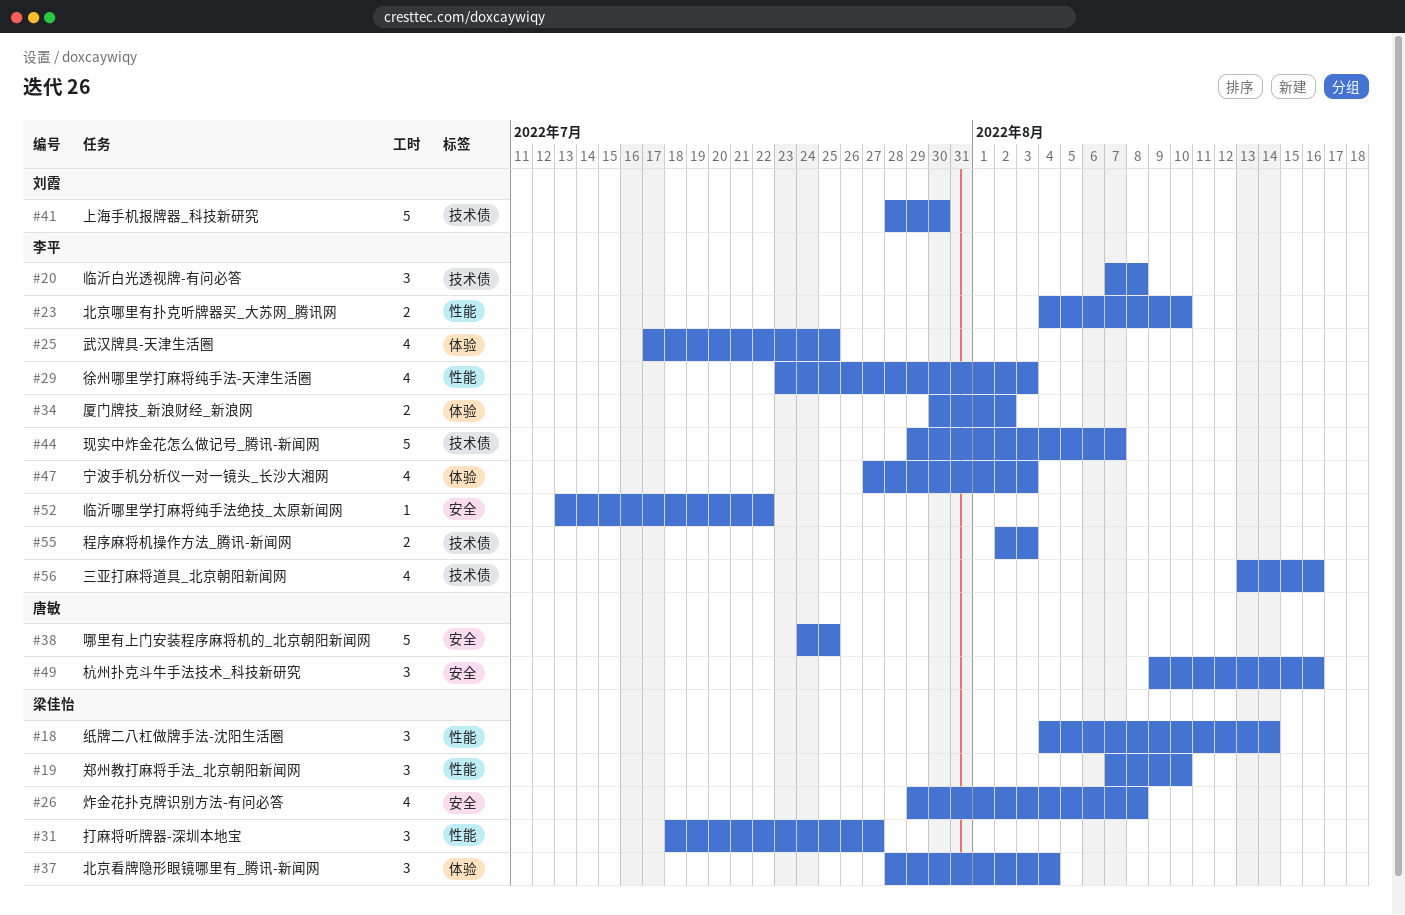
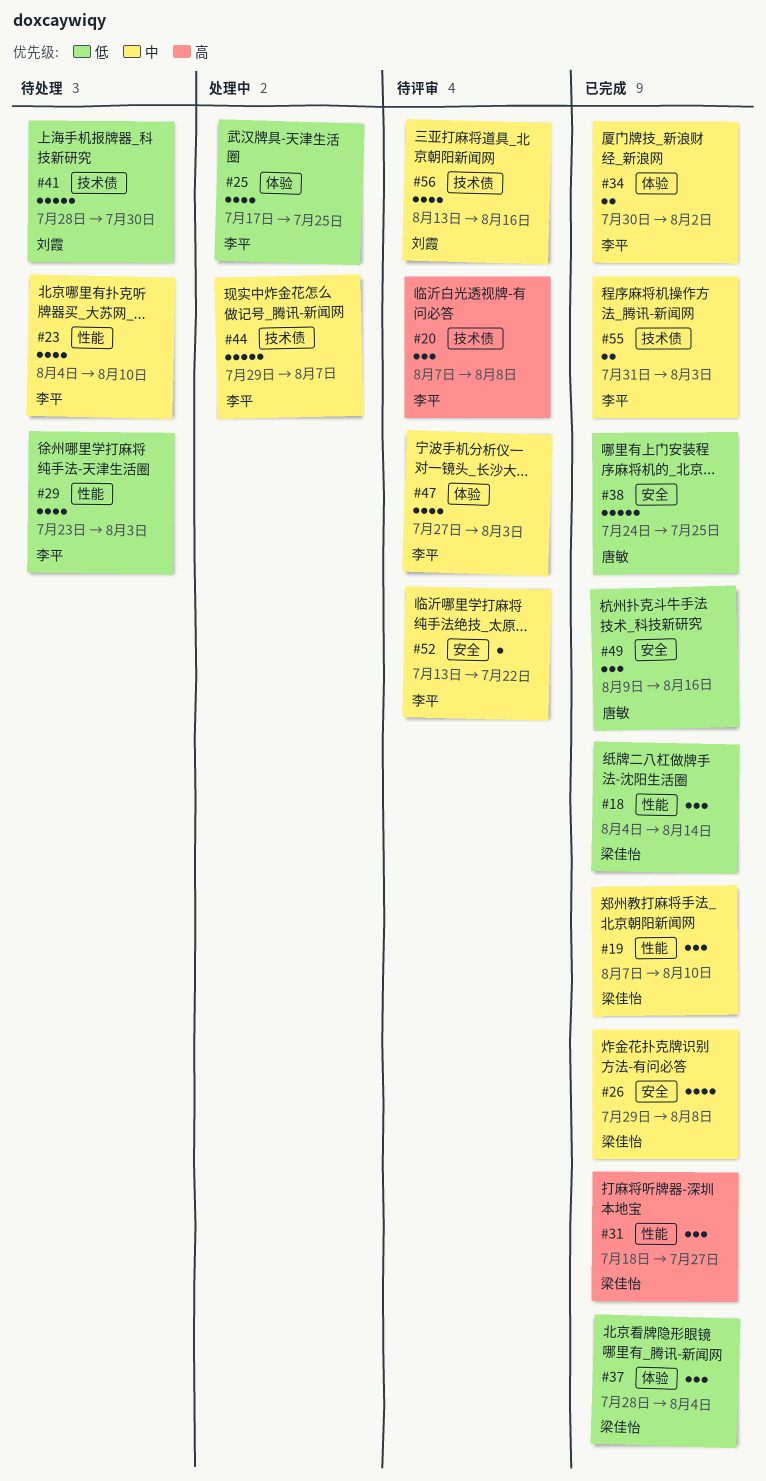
#23, estimate: 2 -> 4
#55, start: Aug 2 -> Jul 31
#56, owner: 李平 -> 刘霞

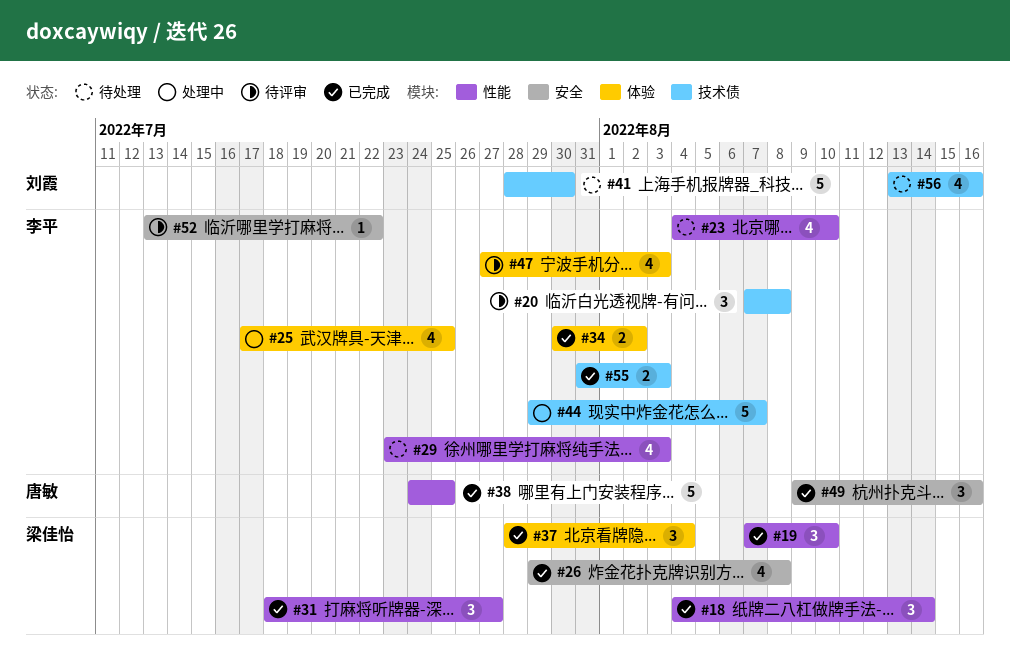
#38, label: 安全 -> 性能
#56, status: 待评审 -> 待处理

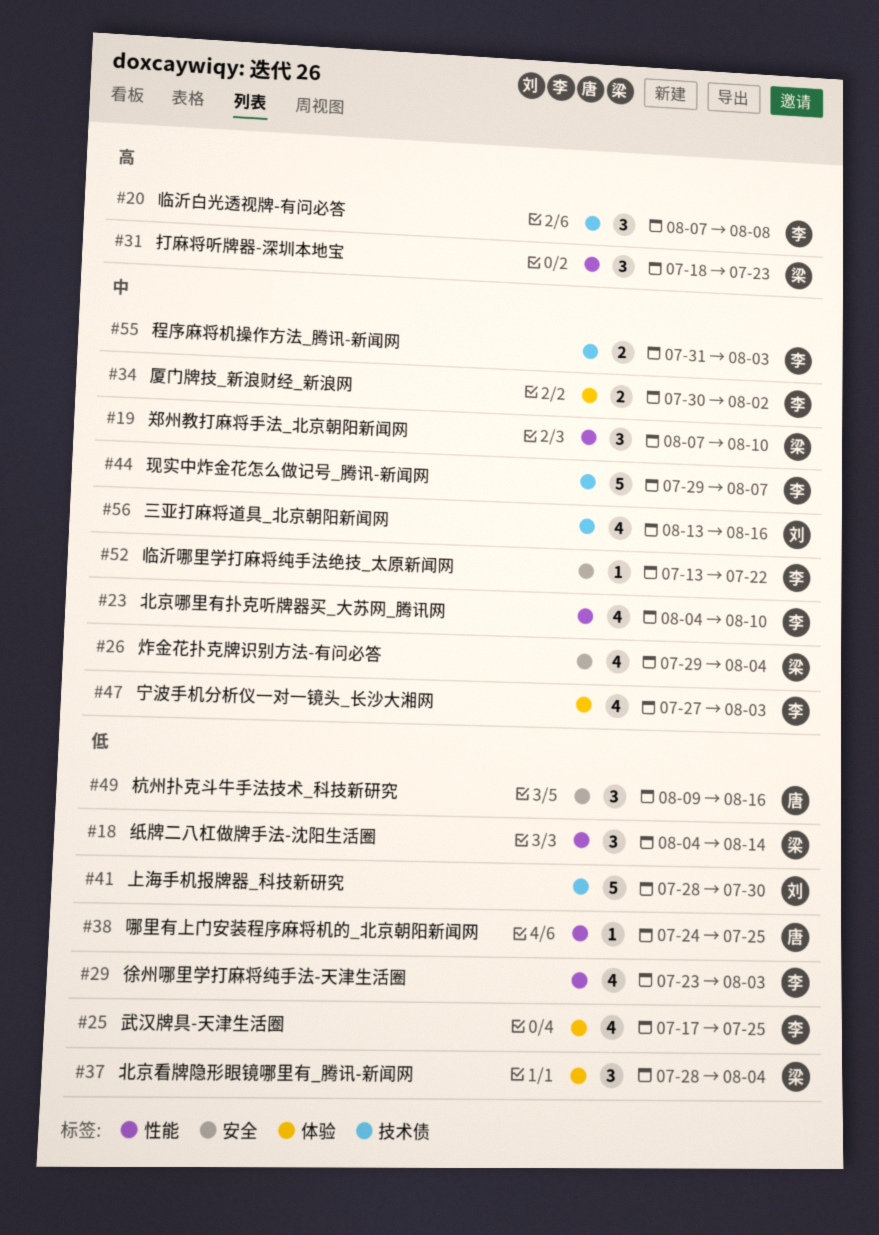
#26, due: Aug 8 -> Aug 4
#31, due: Jul 27 -> Jul 23
#38, estimate: 5 -> 1

